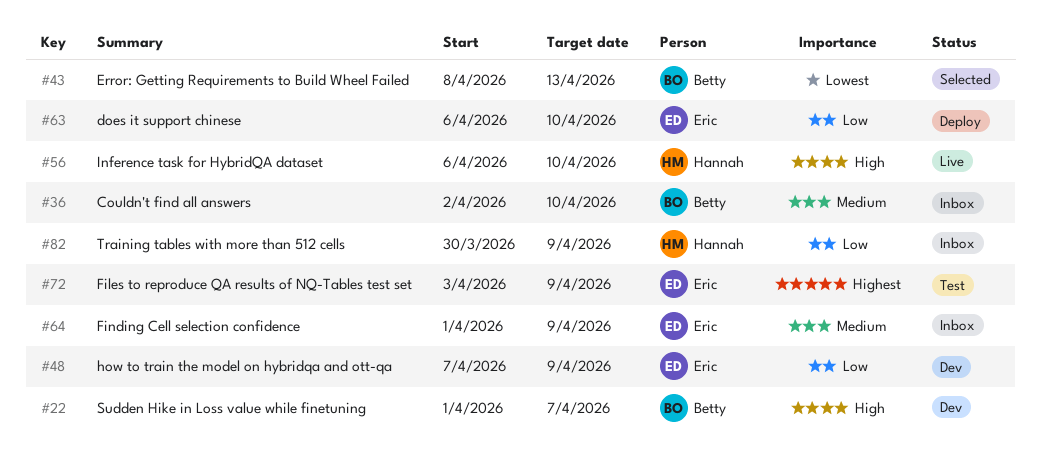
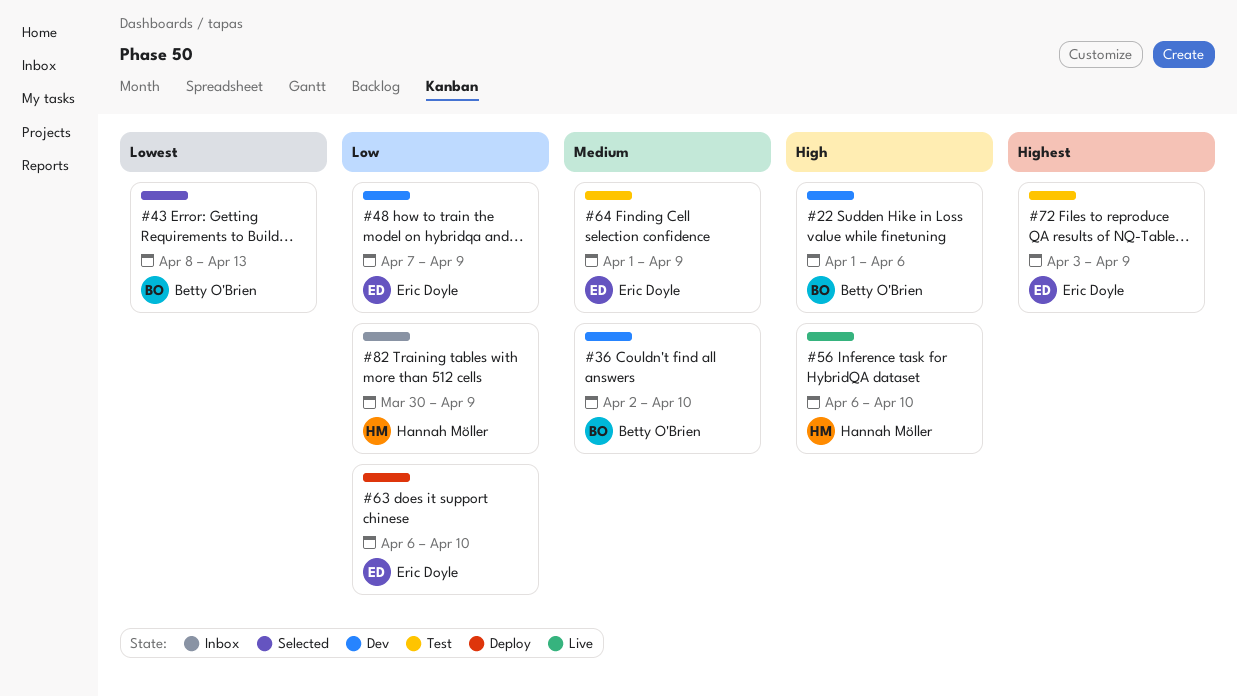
#22, due: Apr 7 -> Apr 6
#36, status: Inbox -> Dev
#64, status: Inbox -> Test

